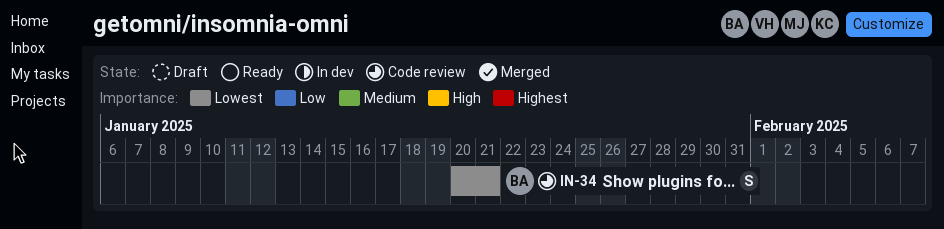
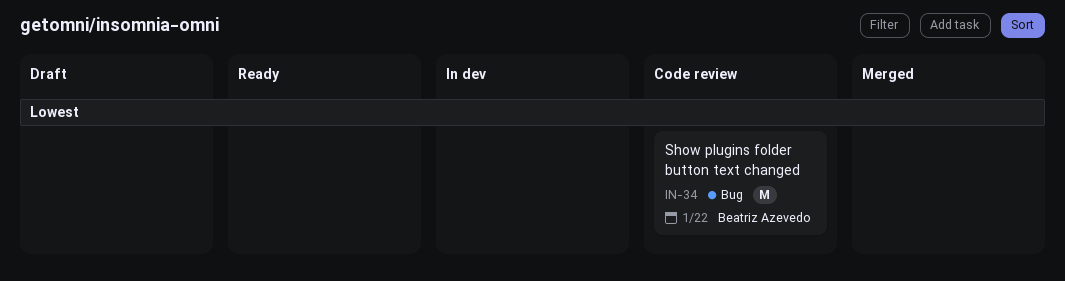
IN-34, estimate: S -> M
IN-34, due: Jan 21 -> Jan 22

